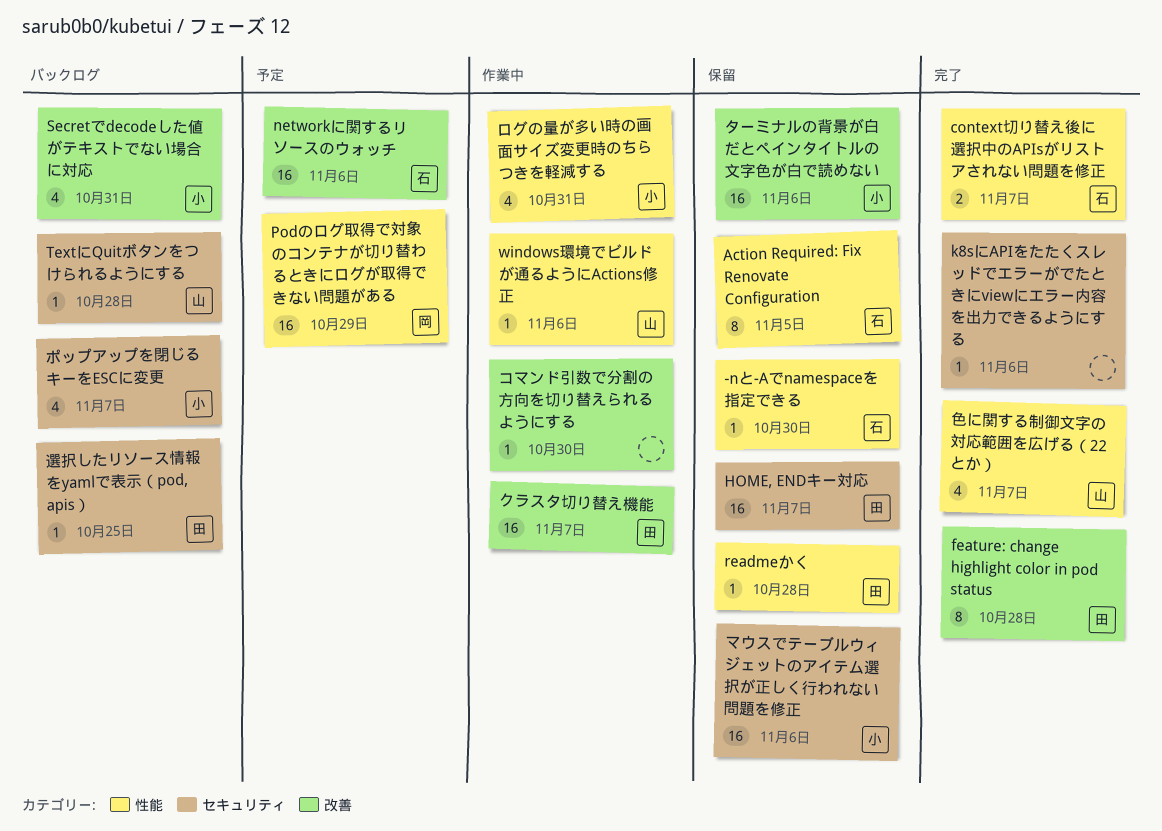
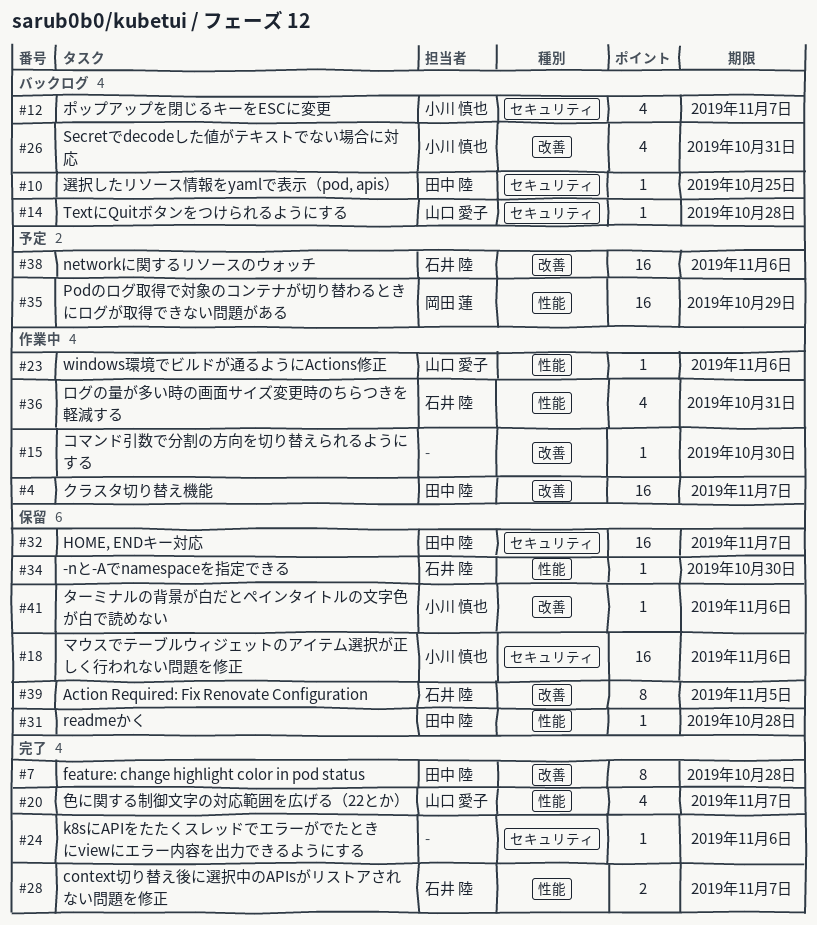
Action Required: Fix Renovate Configuration, label: 性能 -> 改善
ターミナルの背景が白だとペインタイトルの文字色が白で読めない, estimate: 16 -> 1
ログの量が多い時の画面サイズ変更時のちらつきを軽減する, owner: 小川 慎也 -> 石井 陸

